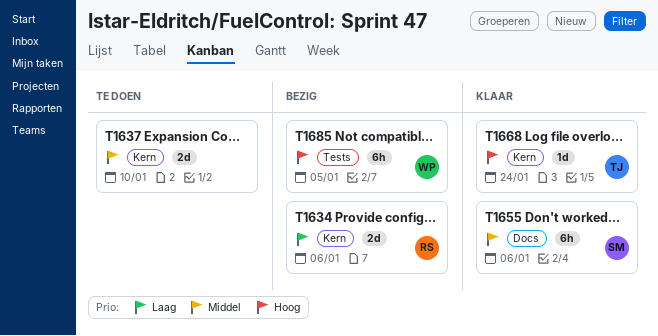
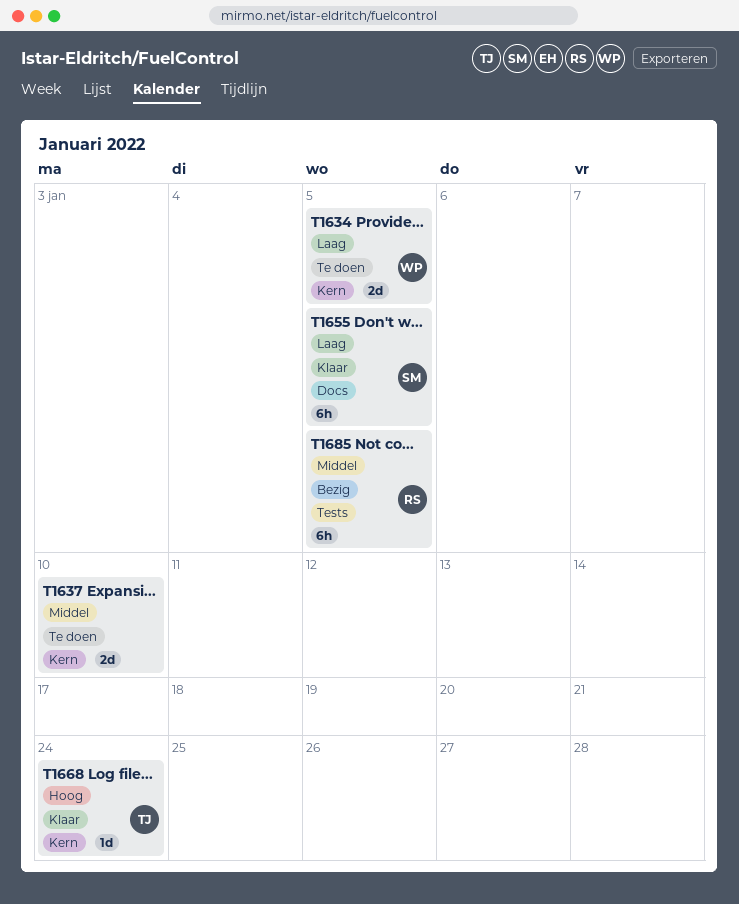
T1634, status: Bezig -> Te doen
T1634, owner: RS -> WP
T1634, due: Jan 6 -> Jan 5
T1655, priority: Middel -> Laag
T1655, due: Jan 6 -> Jan 5
T1685, owner: WP -> RS
T1685, priority: Hoog -> Middel

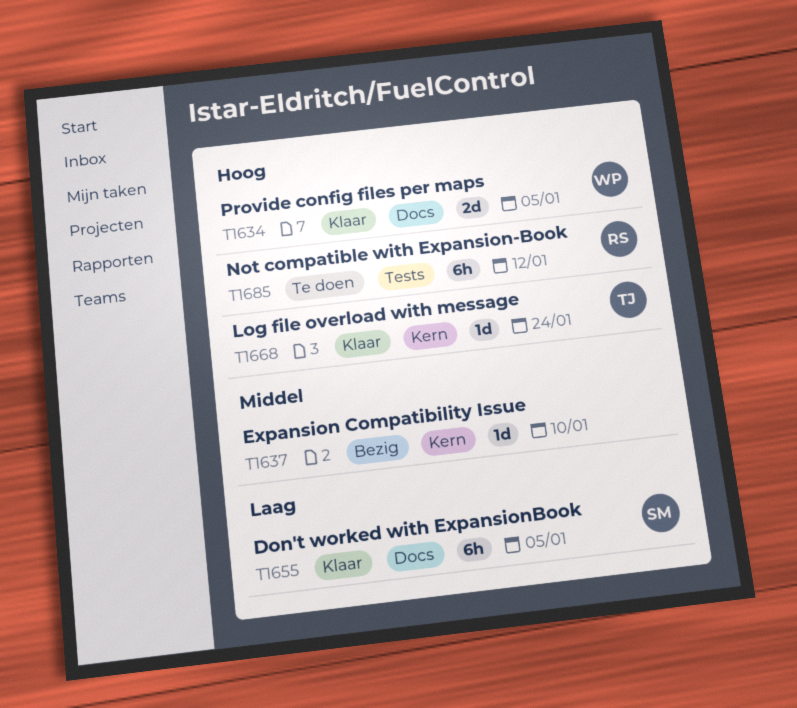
T1634, status: Te doen -> Klaar
T1634, priority: Laag -> Hoog
T1634, label: Kern -> Docs
T1637, status: Te doen -> Bezig
T1637, estimate: 2d -> 1d
T1685, status: Bezig -> Te doen
T1685, priority: Middel -> Hoog
T1685, due: Jan 5 -> Jan 12

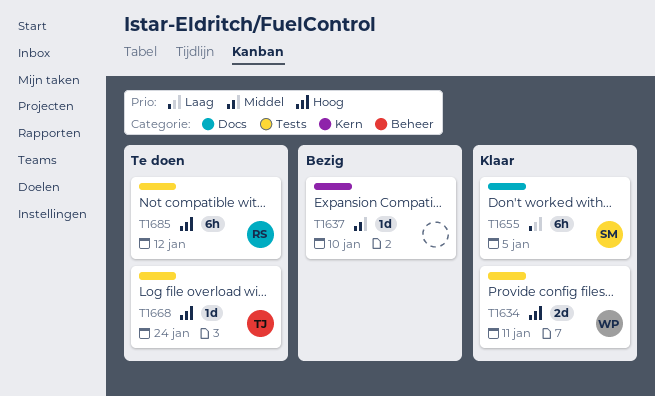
T1634, label: Docs -> Tests
T1634, due: Jan 5 -> Jan 11
T1668, status: Klaar -> Te doen
T1668, label: Kern -> Tests

